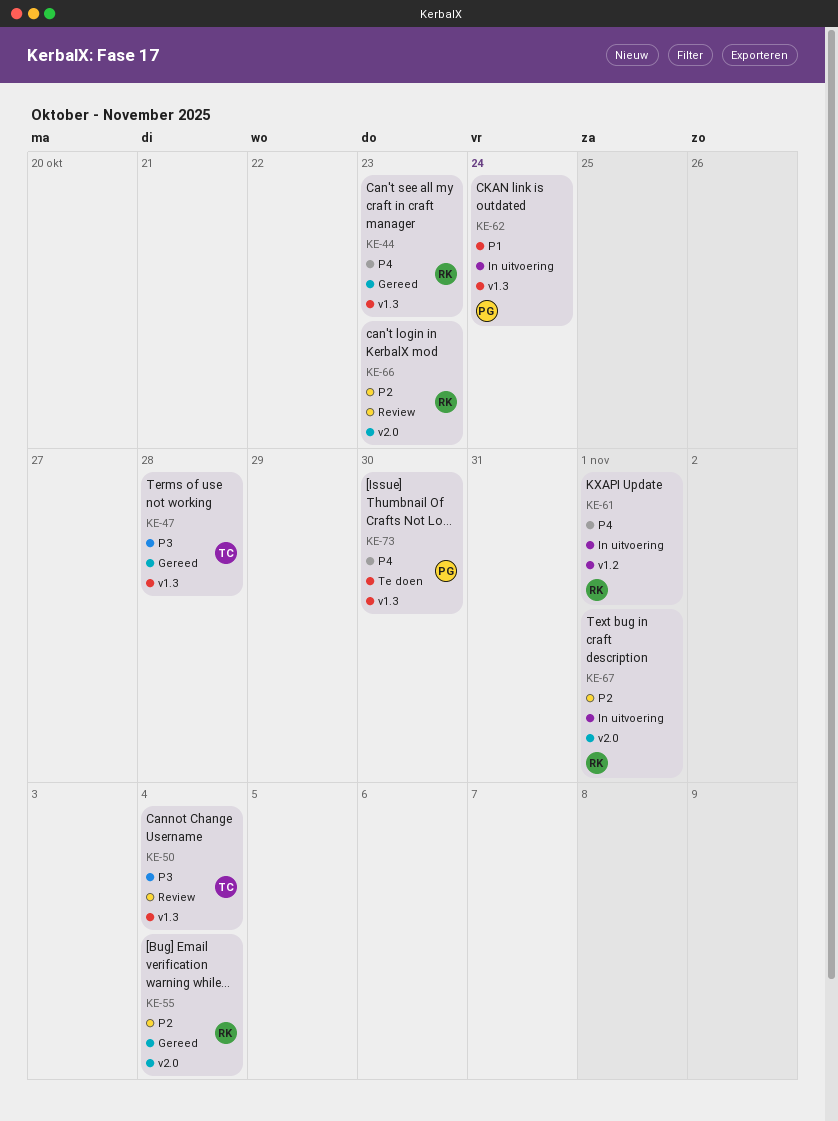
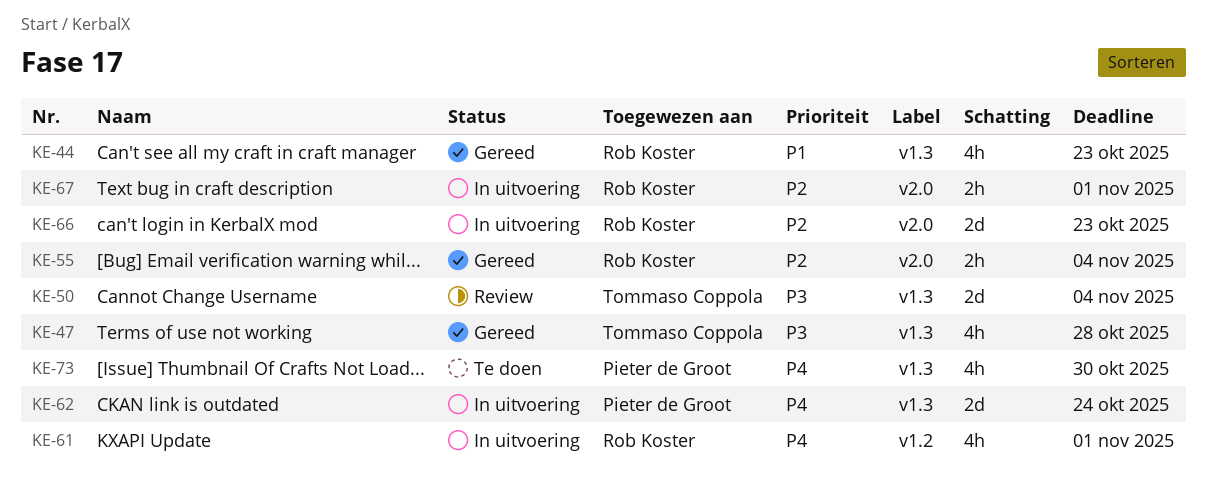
KE-44, priority: P4 -> P1
KE-62, priority: P1 -> P4
KE-66, status: Review -> In uitvoering

